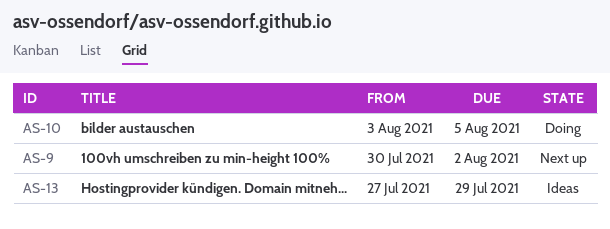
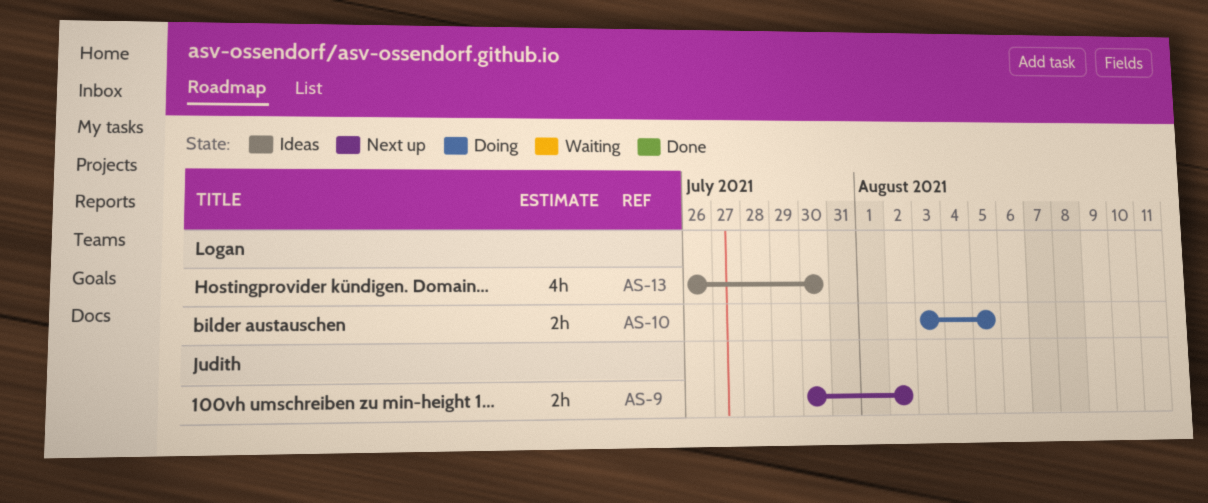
AS-13, start: Jul 27 -> Jul 26
AS-13, due: Jul 29 -> Jul 30

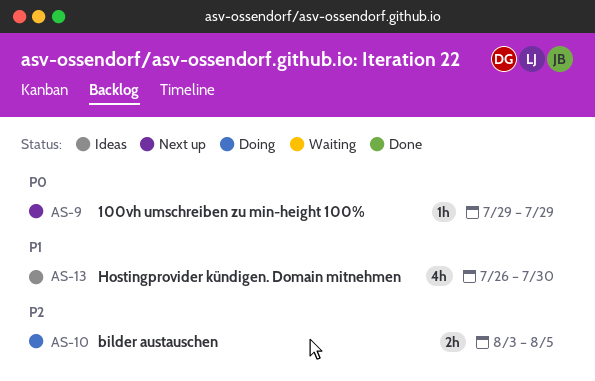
AS-9, estimate: 2h -> 1h
AS-9, start: Jul 30 -> Jul 29
AS-9, due: Aug 2 -> Jul 29

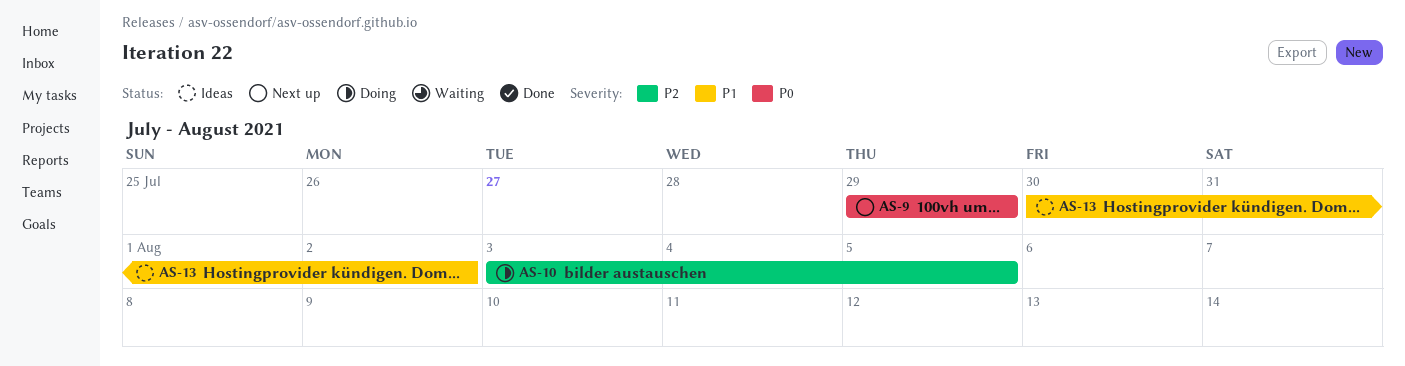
AS-13, start: Jul 26 -> Jul 30
AS-13, due: Jul 30 -> Aug 2

